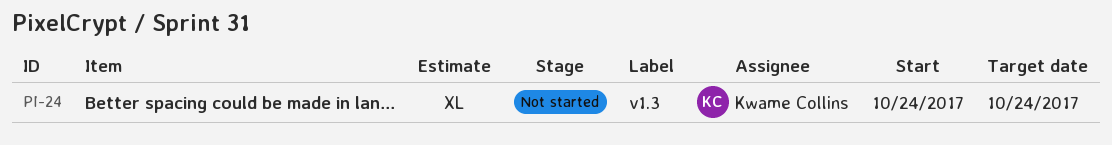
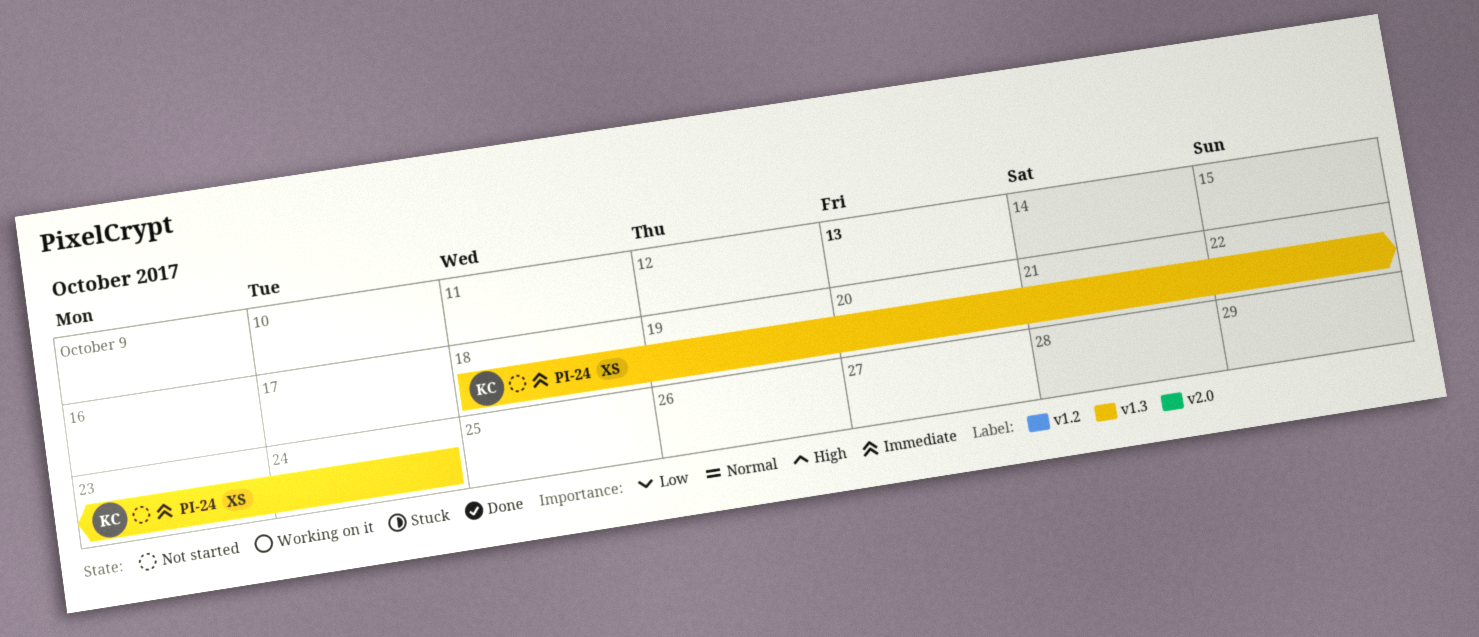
PI-24, estimate: XL -> XS
PI-24, start: Oct 24 -> Oct 18

